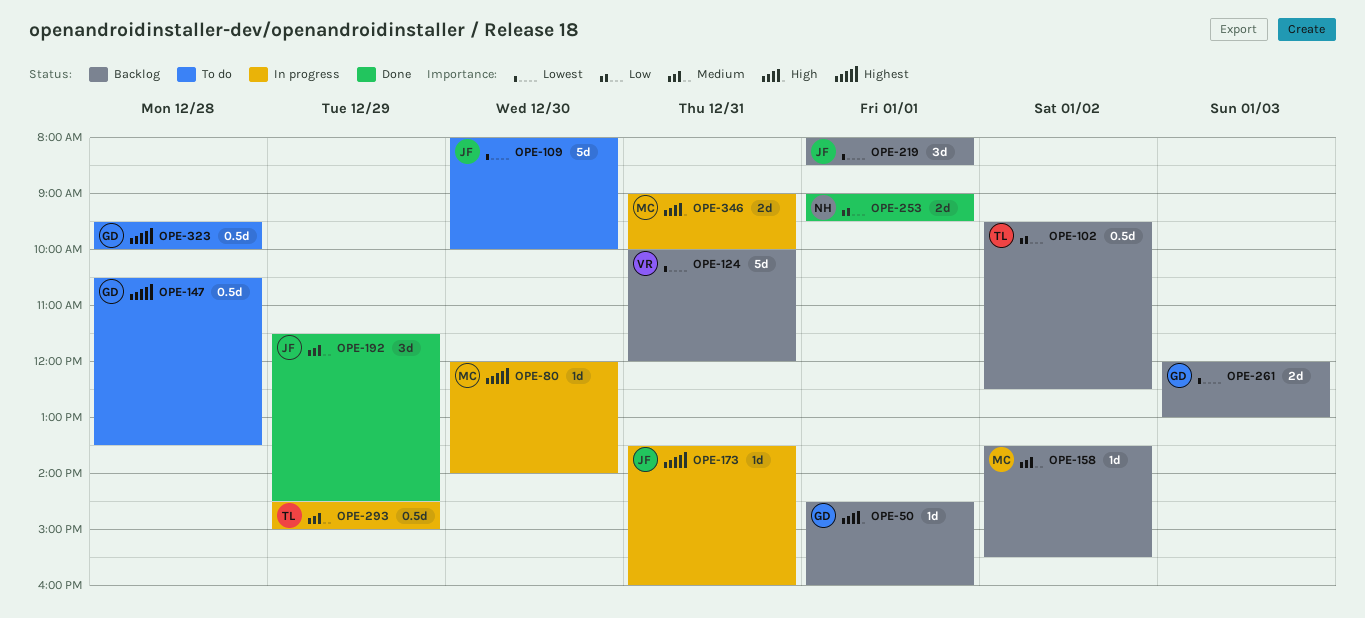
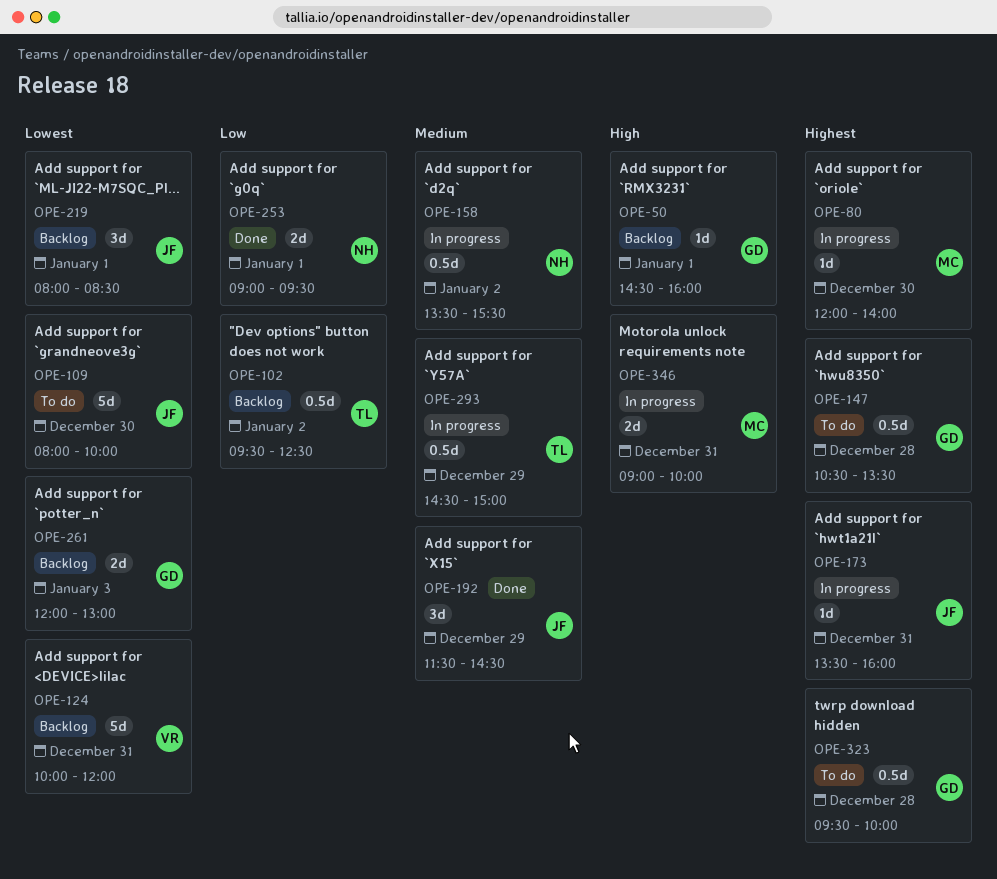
OPE-158, status: Backlog -> In progress
OPE-158, owner: MC -> NH
OPE-158, estimate: 1d -> 0.5d

